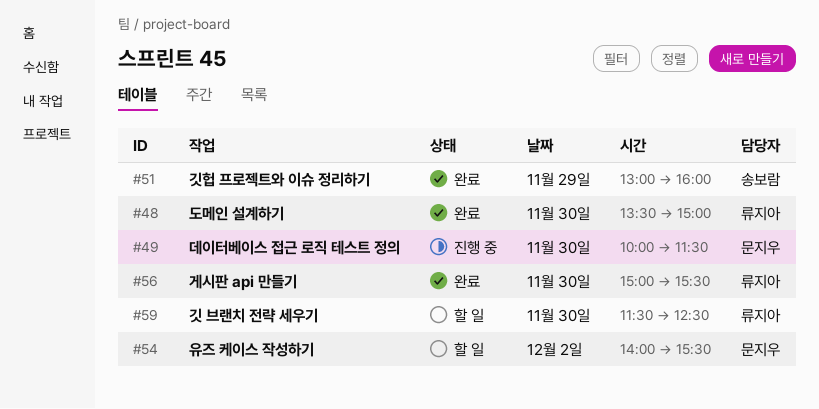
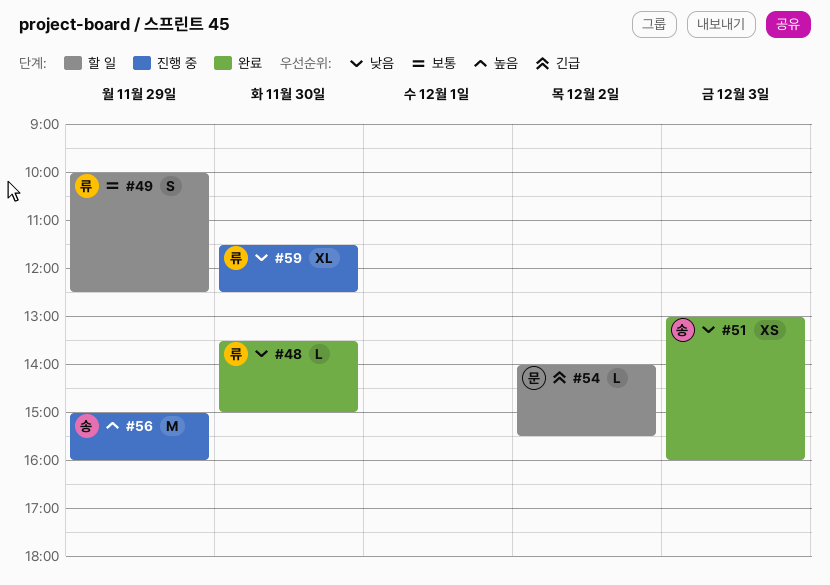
#49, status: 진행 중 -> 할 일
#49, owner: 문지우 -> 류지아
#49, day: Nov 30 -> Nov 29
#49, ends: 11:30 -> 12:30
#51, day: Nov 29 -> Dec 3
#56, status: 완료 -> 진행 중
#56, owner: 류지아 -> 송보람
#56, day: Nov 30 -> Nov 29
#56, ends: 15:30 -> 16:00
#59, status: 할 일 -> 진행 중

